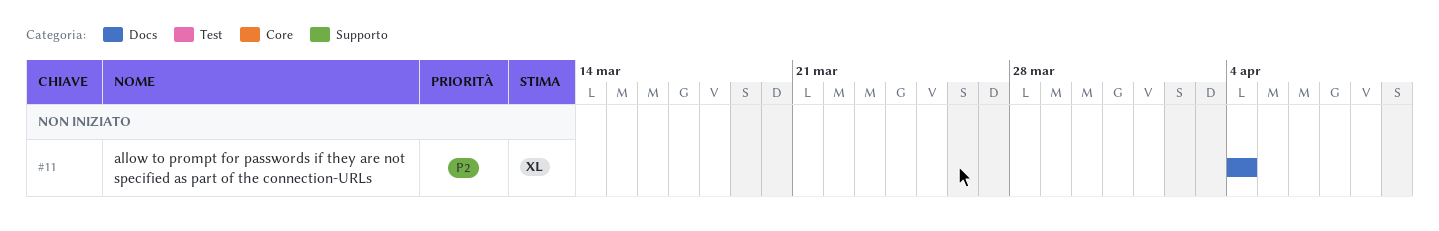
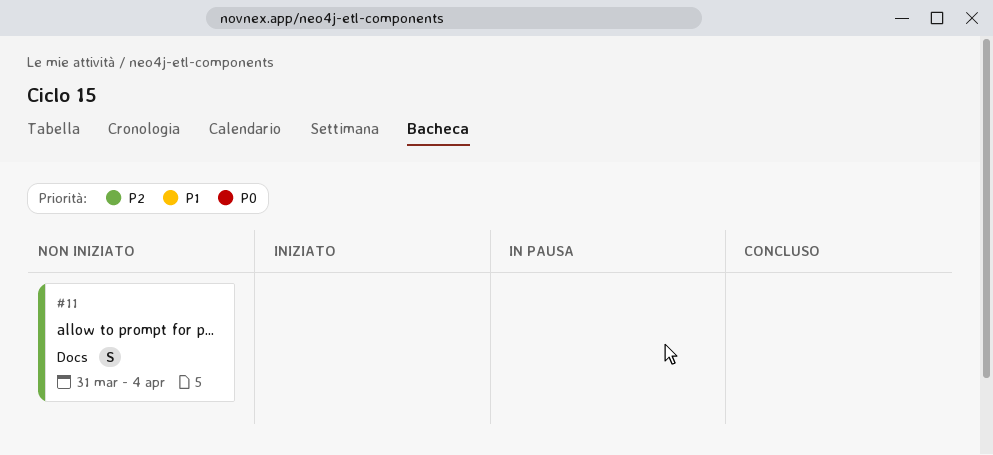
#11, estimate: XL -> S
#11, start: Apr 4 -> Mar 31

